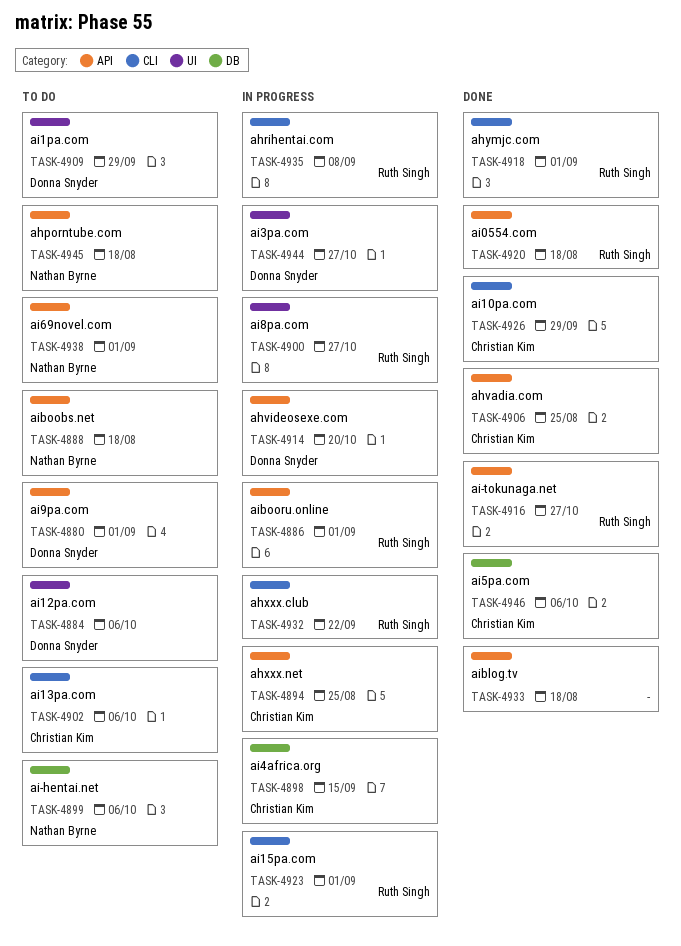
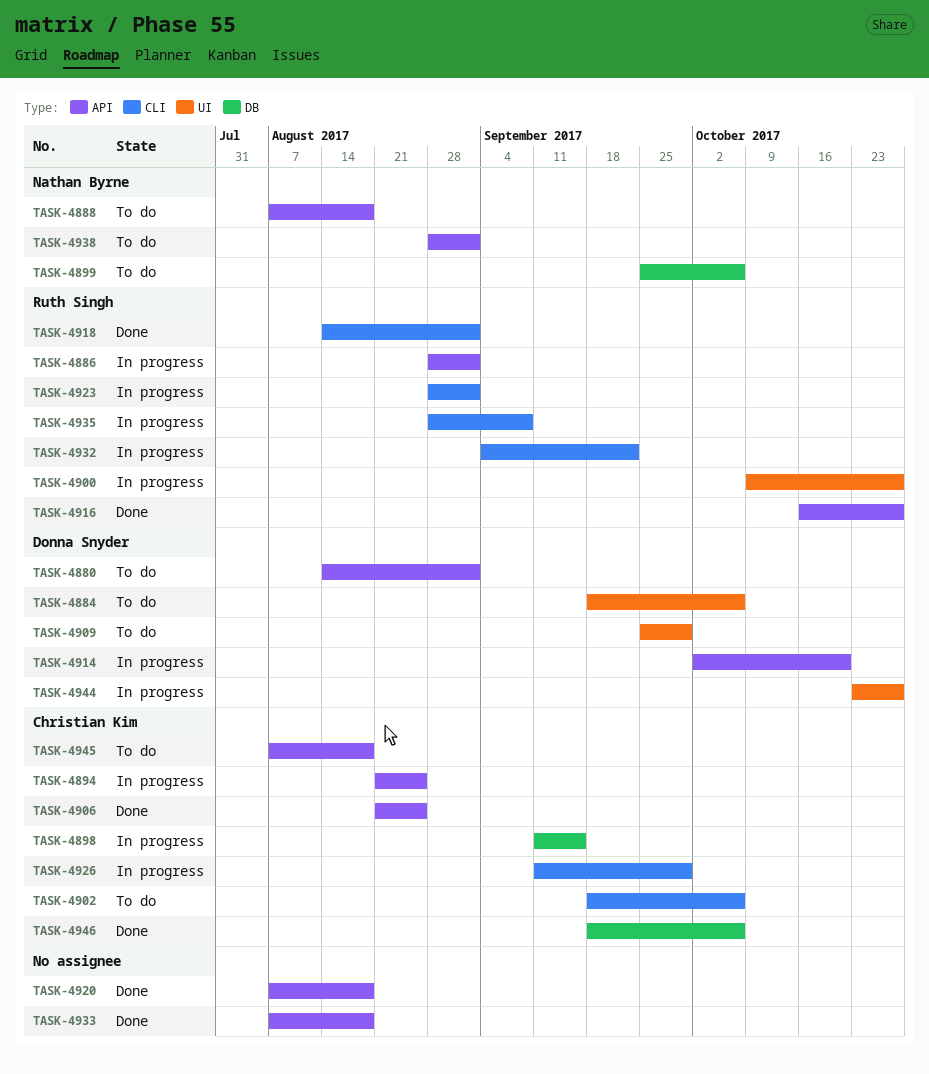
TASK-4920, owner: Ruth Singh -> none
TASK-4926, status: Done -> In progress
TASK-4945, owner: Nathan Byrne -> Christian Kim

